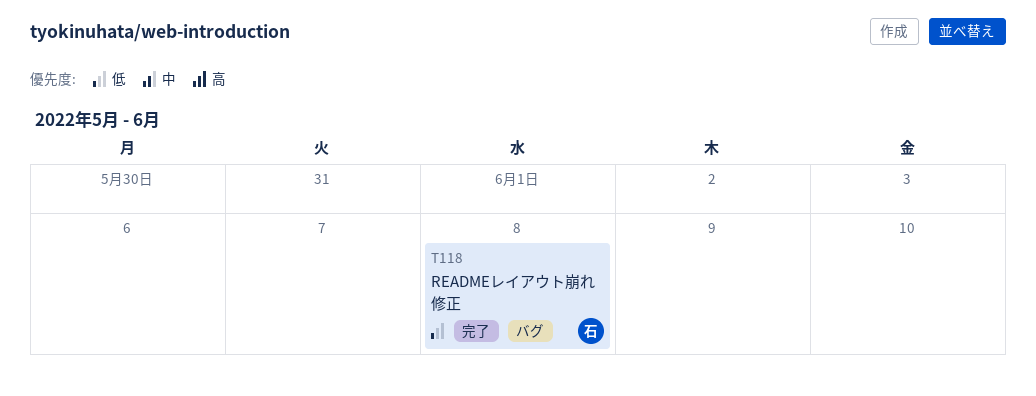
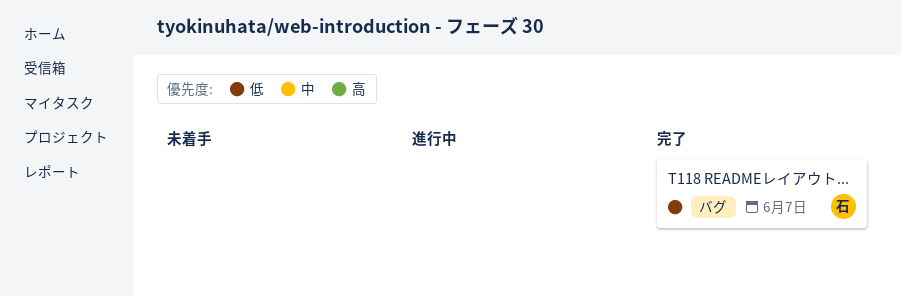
T118, due: Jun 8 -> Jun 7

